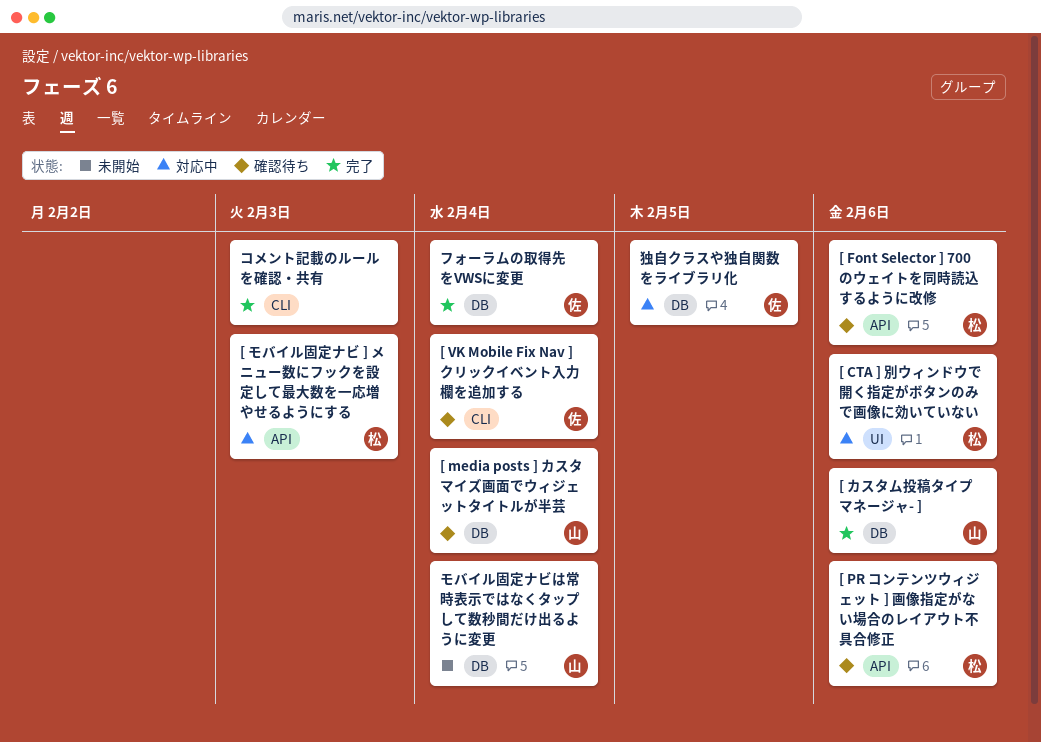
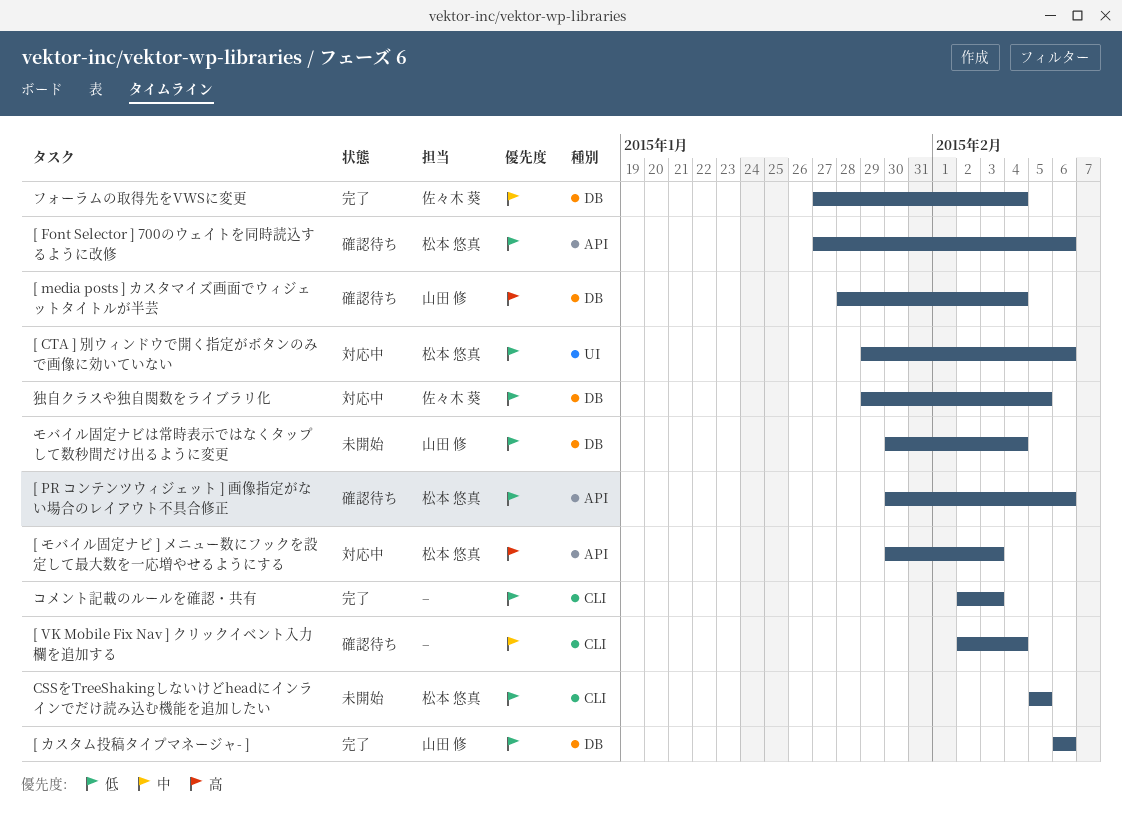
[ VK Mobile Fix Nav ] クリックイベント入力欄を追加する, owner: 佐々木 葵 -> none
CSSをTreeShakingしないけどheadにインラインでだけ読み込む機能を追加したい: none -> present

